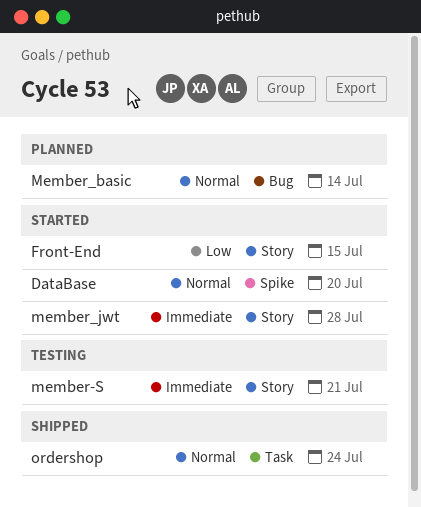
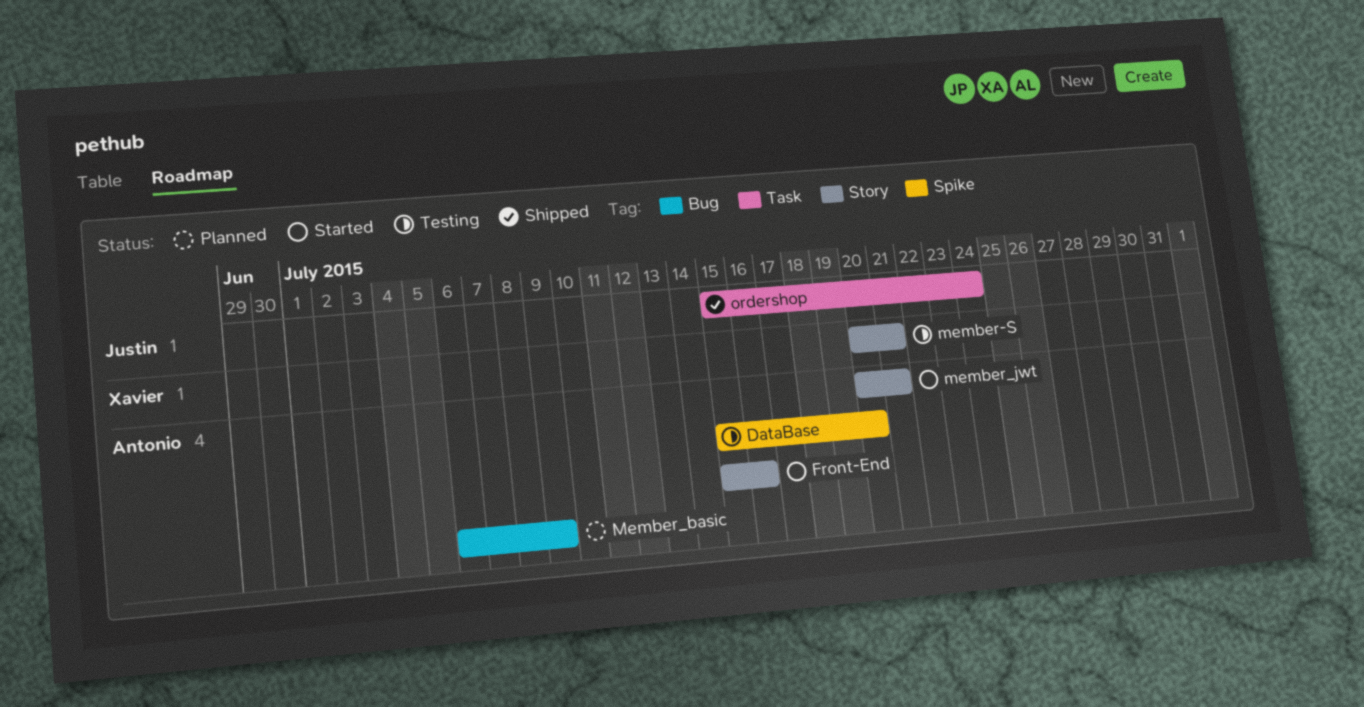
DataBase, status: Started -> Testing
Front-End, due: Jul 15 -> Jul 16
Member_basic, due: Jul 14 -> Jul 9
member_jwt, due: Jul 28 -> Jul 21

